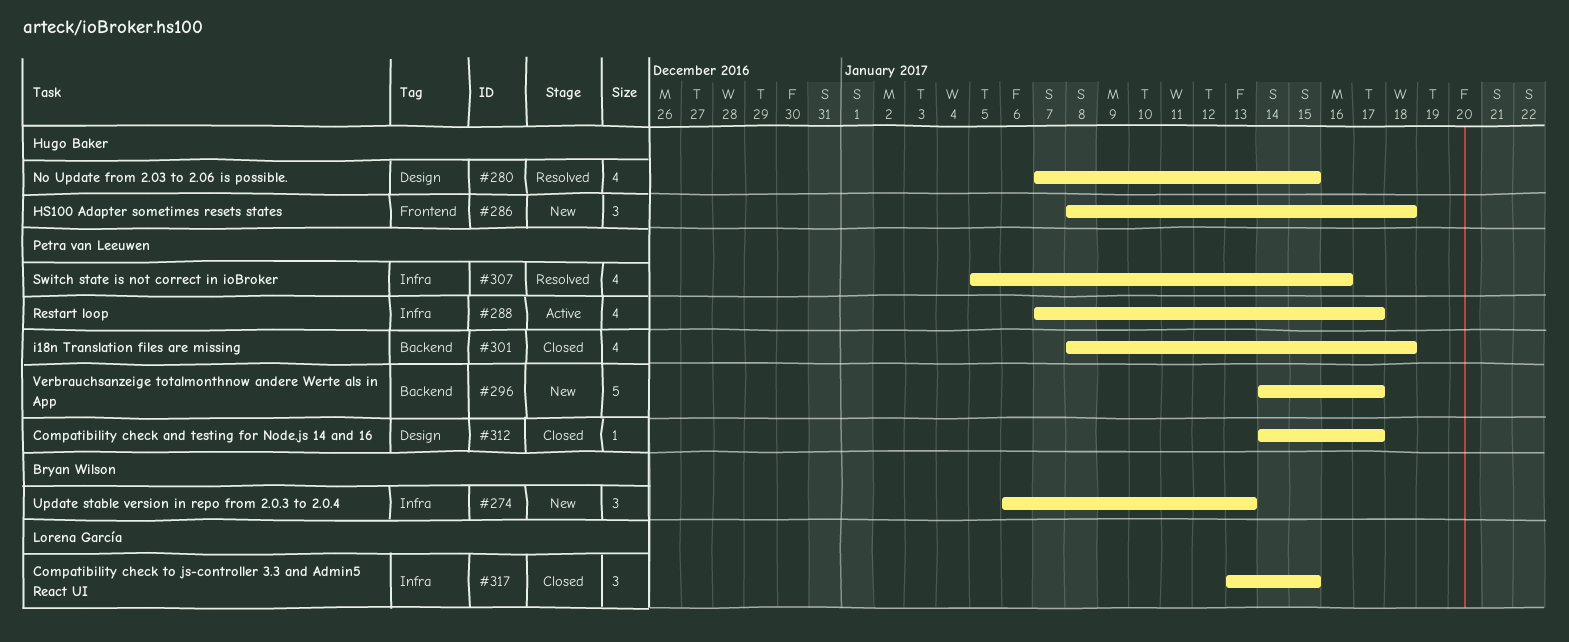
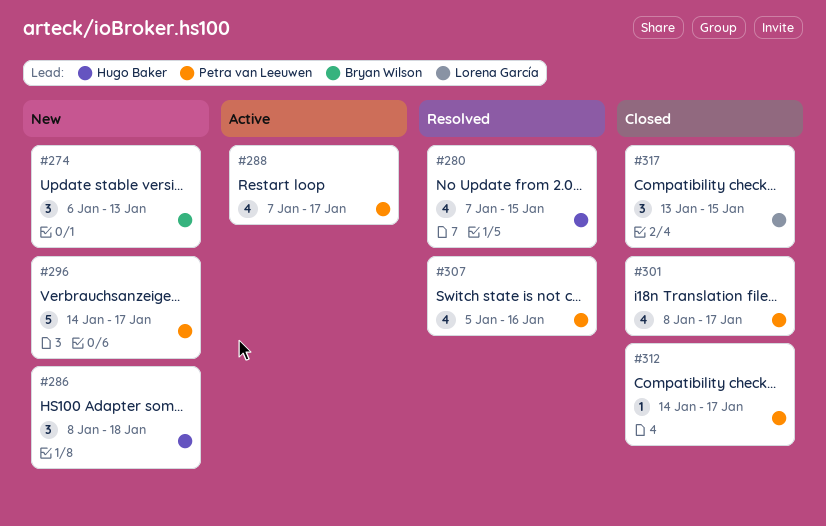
#301, due: Jan 18 -> Jan 17

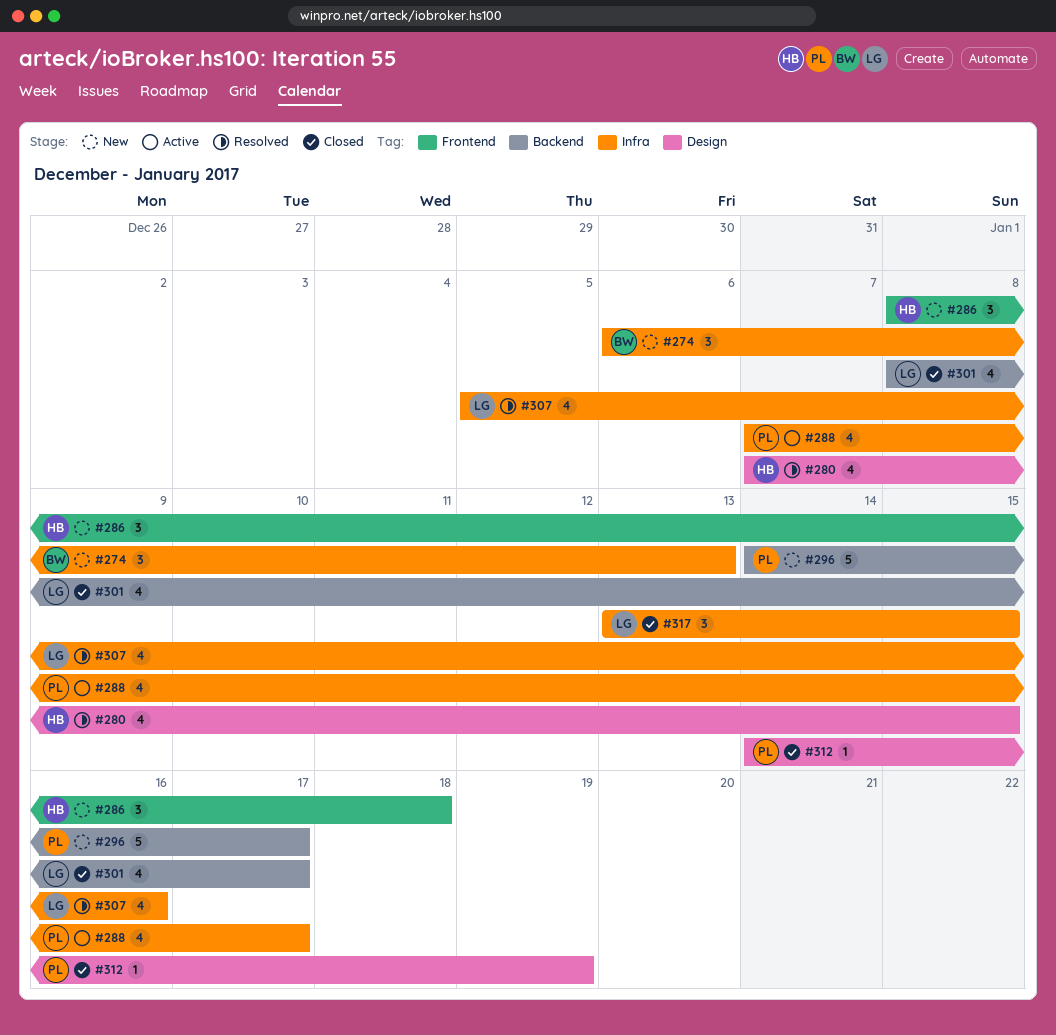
#301, owner: Petra van Leeuwen -> Lorena García
#307, owner: Petra van Leeuwen -> Lorena García
#312, due: Jan 17 -> Jan 19

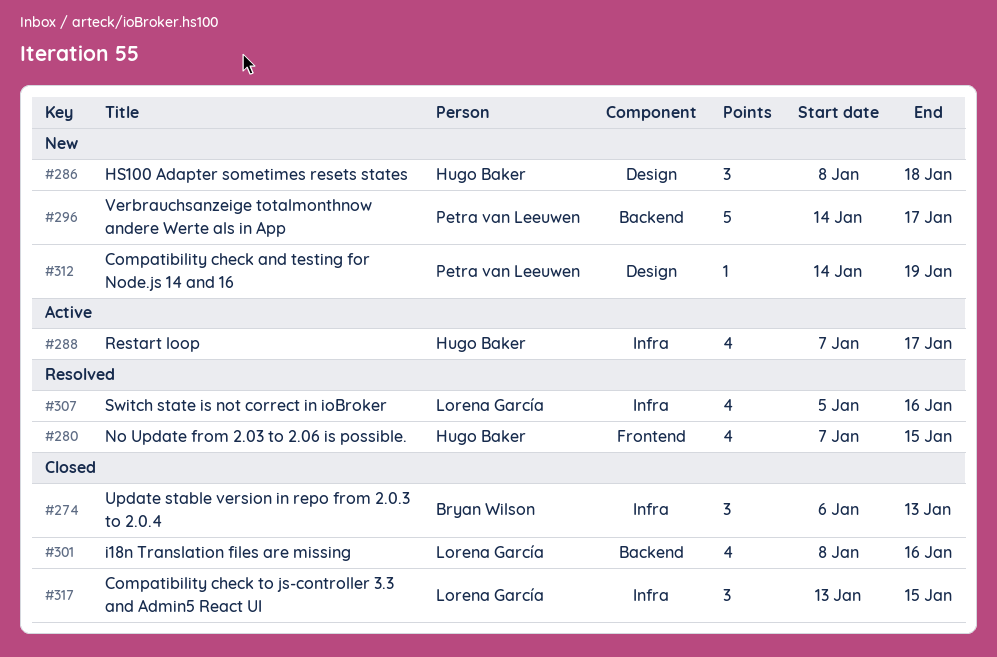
#274, status: New -> Closed
#280, label: Design -> Frontend
#286, label: Frontend -> Design
#288, owner: Petra van Leeuwen -> Hugo Baker
#301, due: Jan 17 -> Jan 16
#312, status: Closed -> New

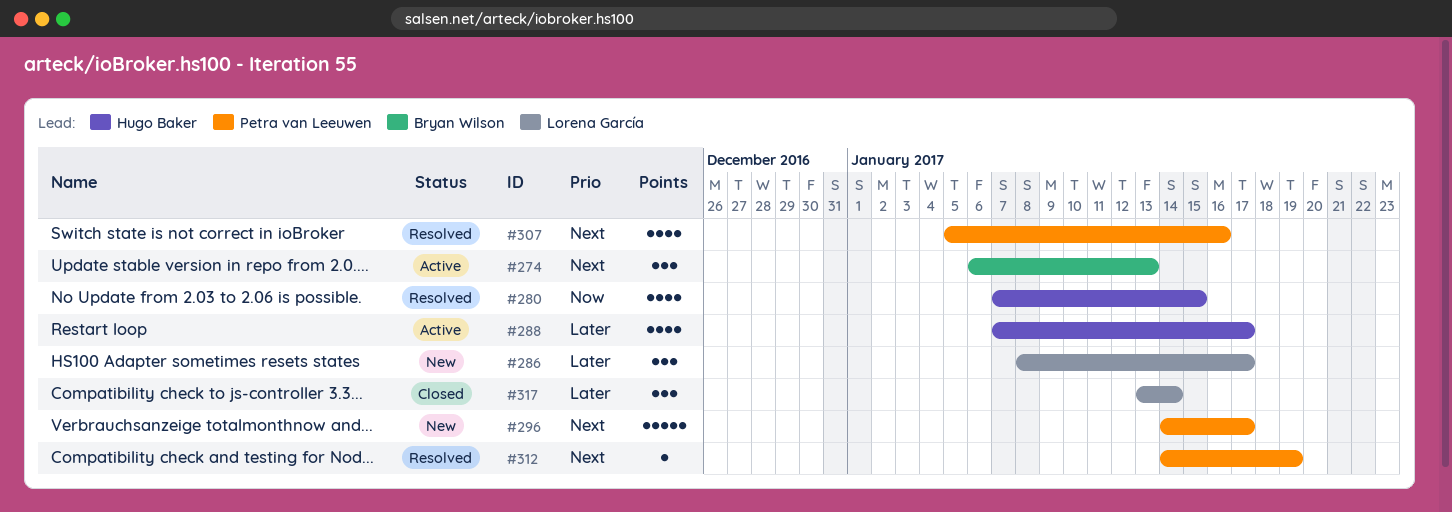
#274, status: Closed -> Active
#286, owner: Hugo Baker -> Lorena García
#286, due: Jan 18 -> Jan 17
#301: present -> none
#307, owner: Lorena García -> Petra van Leeuwen
#312, status: New -> Resolved
#317, due: Jan 15 -> Jan 14

